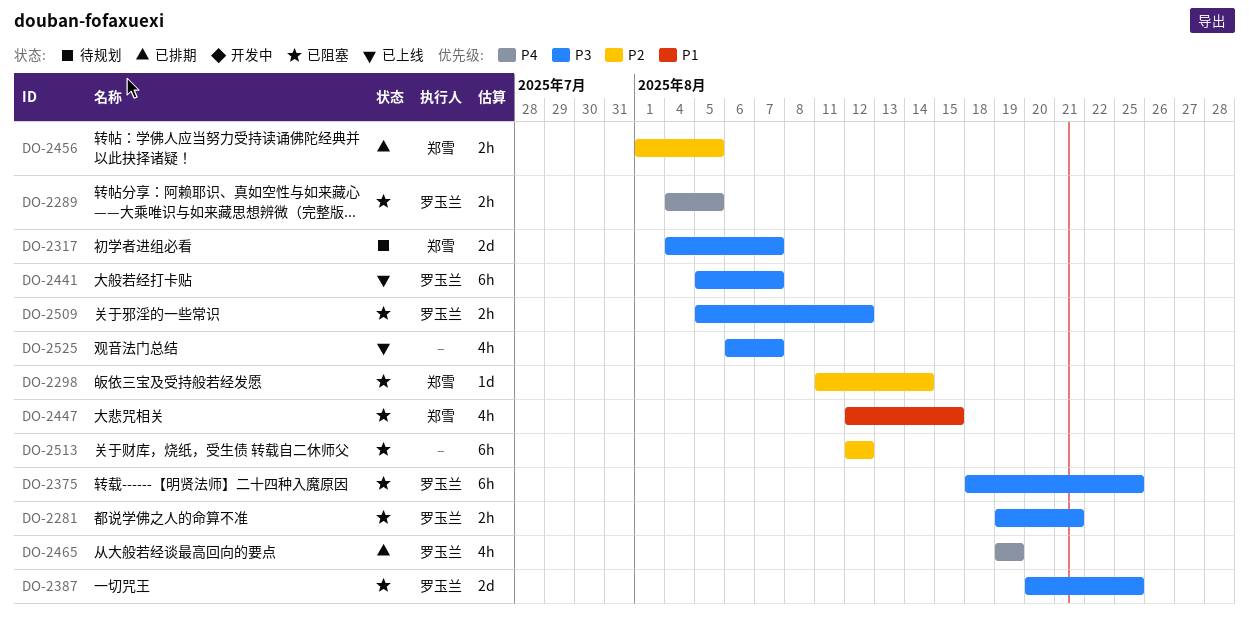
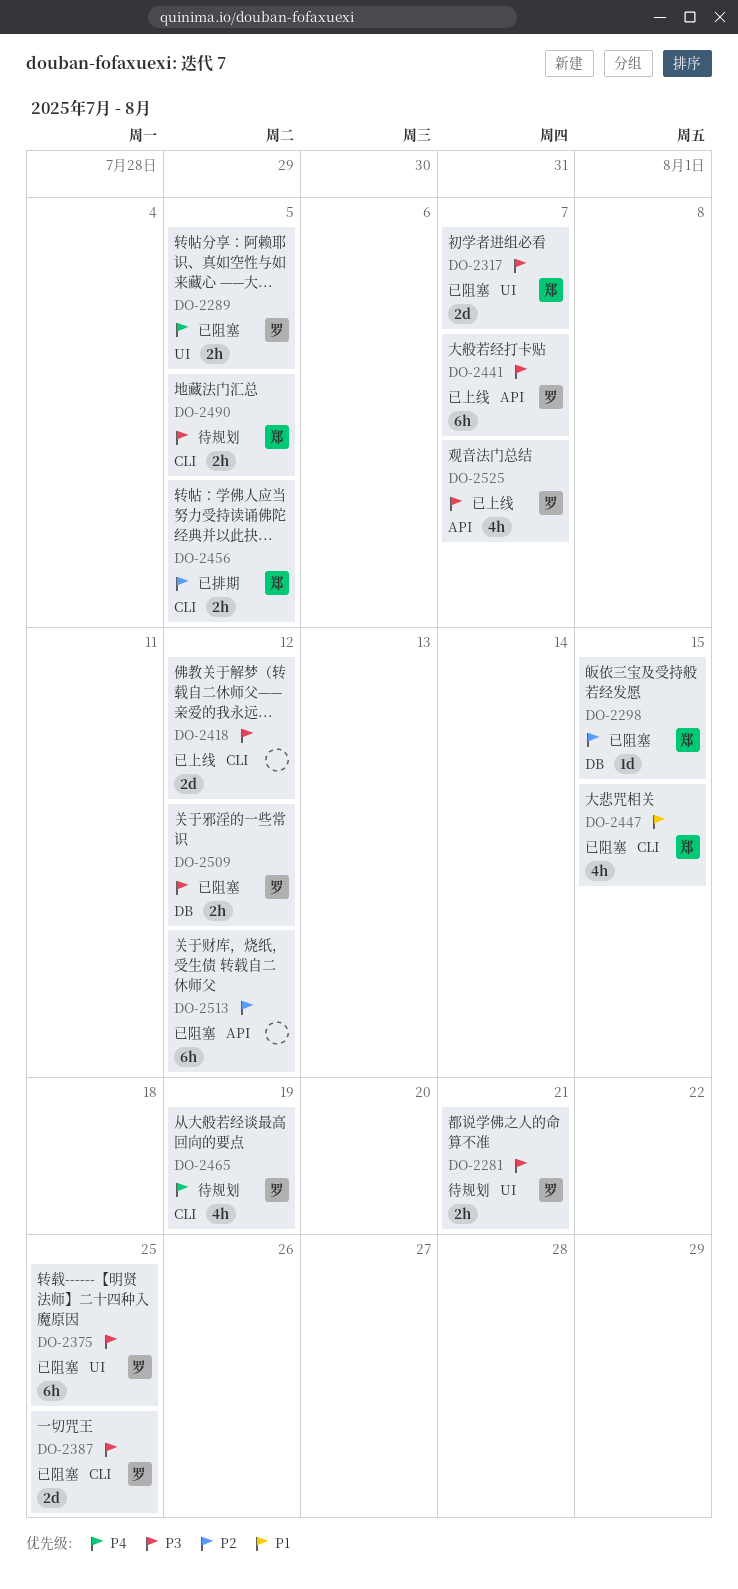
DO-2281, status: 已阻塞 -> 待规划
DO-2298, due: Aug 14 -> Aug 15
DO-2317, status: 待规划 -> 已阻塞
DO-2418: none -> present
DO-2465, status: 已排期 -> 待规划
DO-2490: none -> present
DO-2525, owner: none -> 罗玉兰

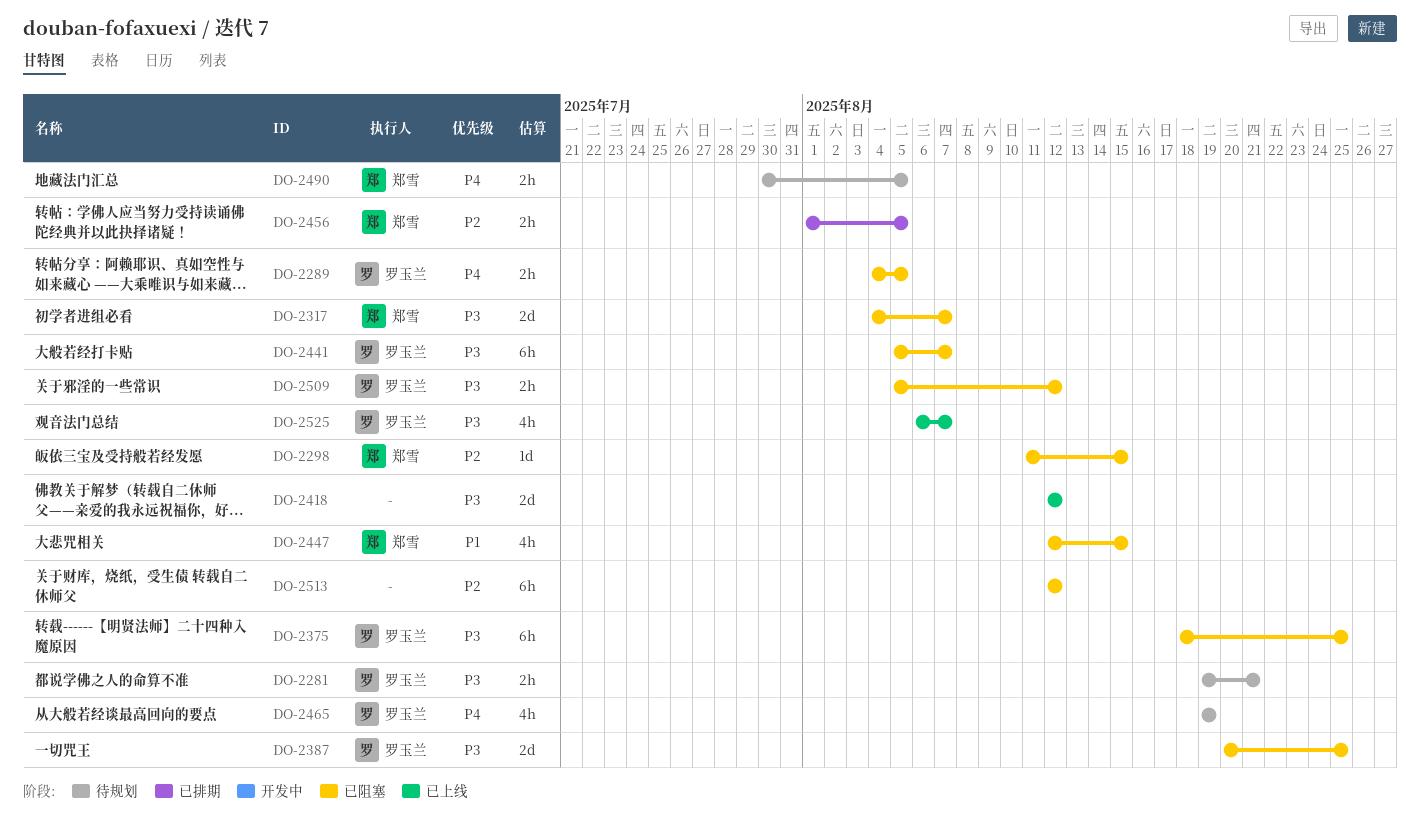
DO-2441, status: 已上线 -> 已阻塞
DO-2490, priority: P3 -> P4

